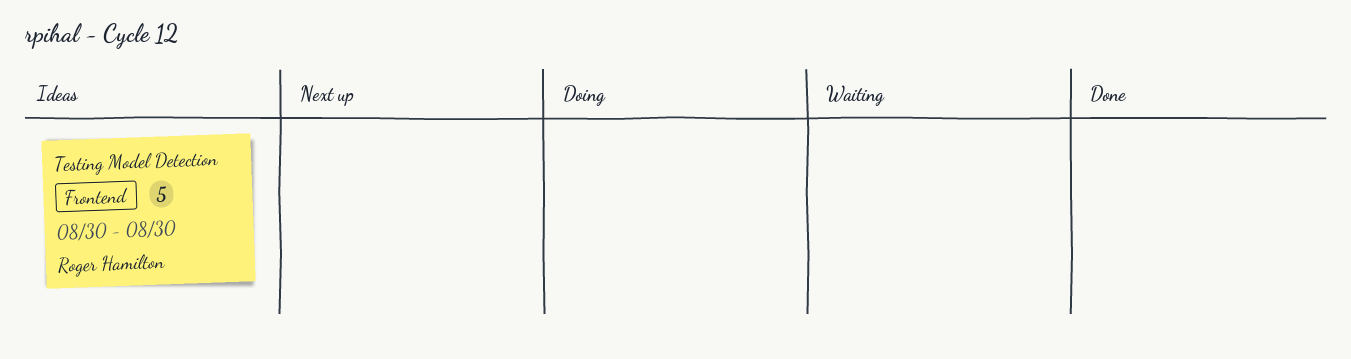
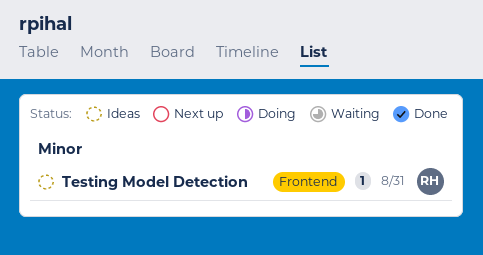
Testing Model Detection, estimate: 5 -> 1
Testing Model Detection, due: Aug 30 -> Aug 31

